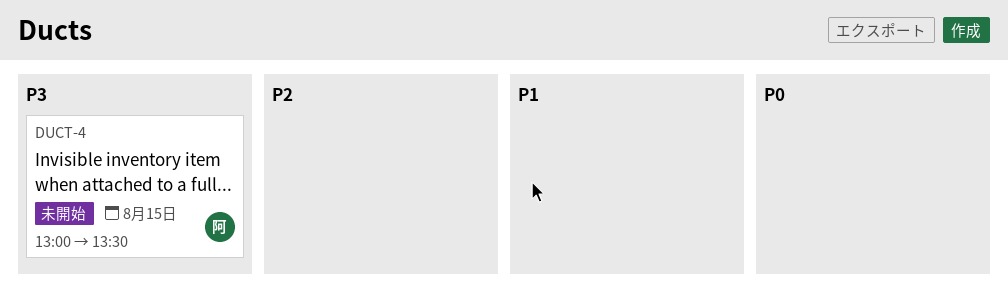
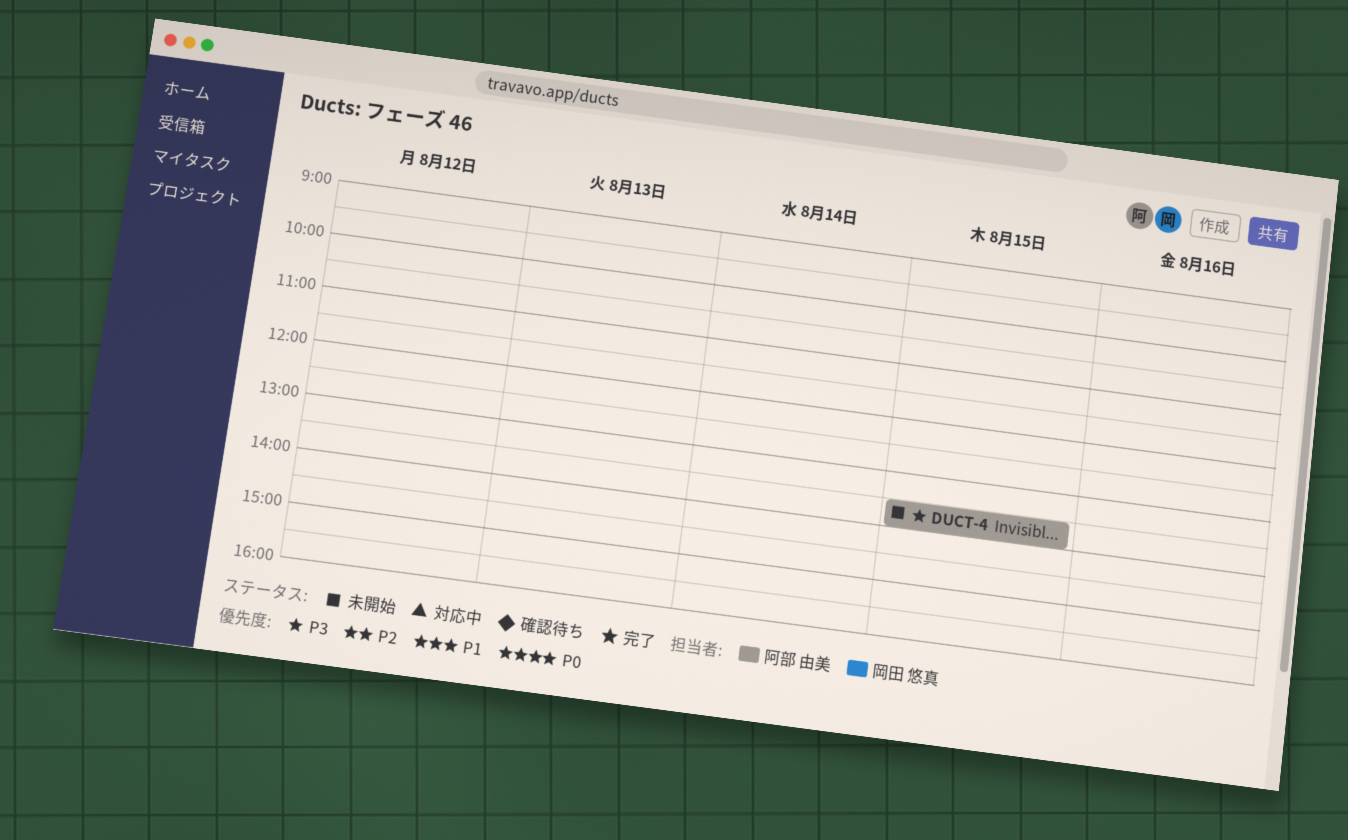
DUCT-4, begins: 13:00 -> 13:30
DUCT-4, ends: 13:30 -> 14:00

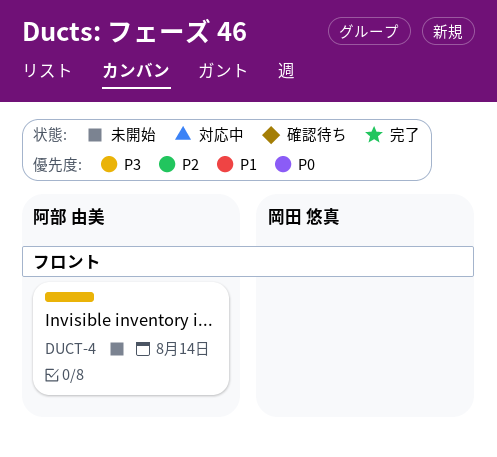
DUCT-4, day: Aug 15 -> Aug 14

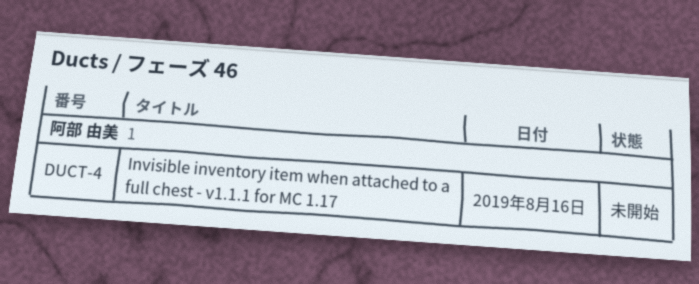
DUCT-4, day: Aug 14 -> Aug 16

